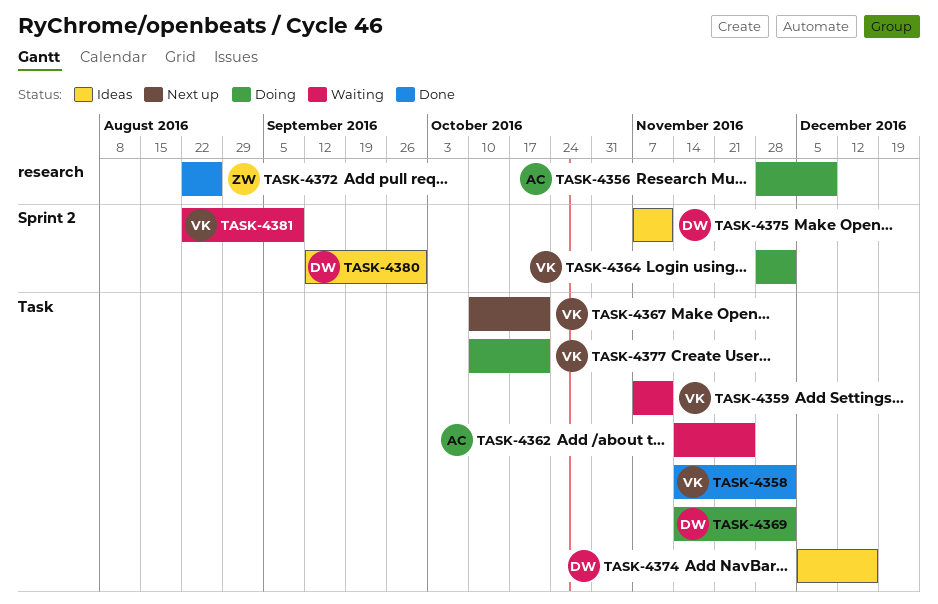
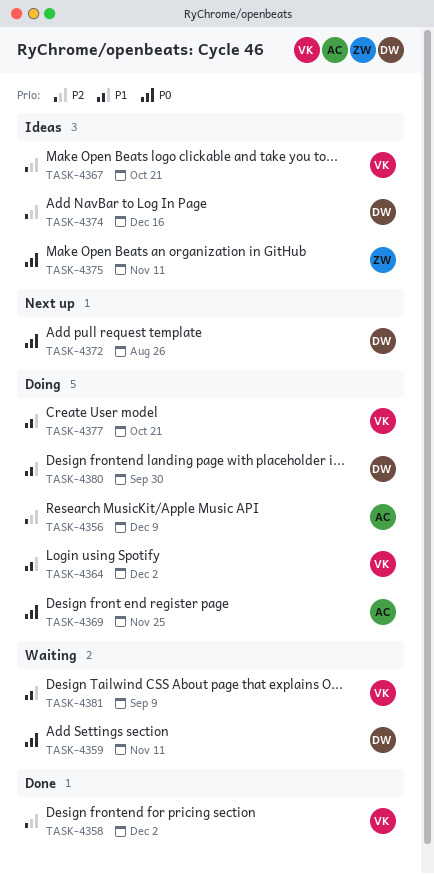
TASK-4359, owner: VK -> DW
TASK-4362: present -> none
TASK-4367, status: Next up -> Ideas
TASK-4369, owner: DW -> AC
TASK-4369, due: Dec 2 -> Nov 25
TASK-4372, status: Done -> Next up
TASK-4372, owner: ZW -> DW
TASK-4375, owner: DW -> ZW
TASK-4380, status: Ideas -> Doing

